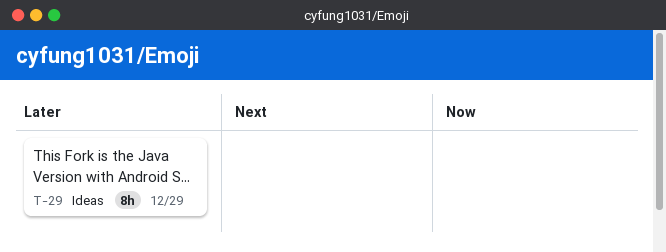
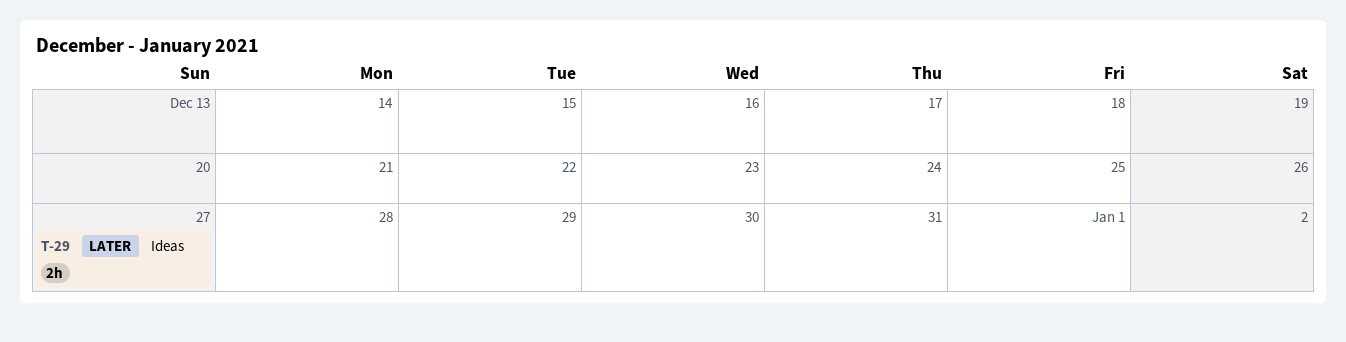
T-29, estimate: 8h -> 2h
T-29, due: Dec 29 -> Dec 27

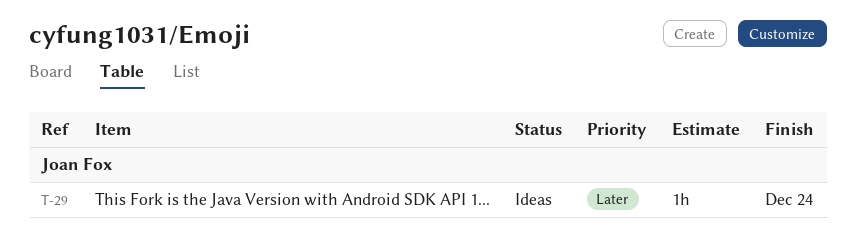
T-29, estimate: 2h -> 1h
T-29, due: Dec 27 -> Dec 24

